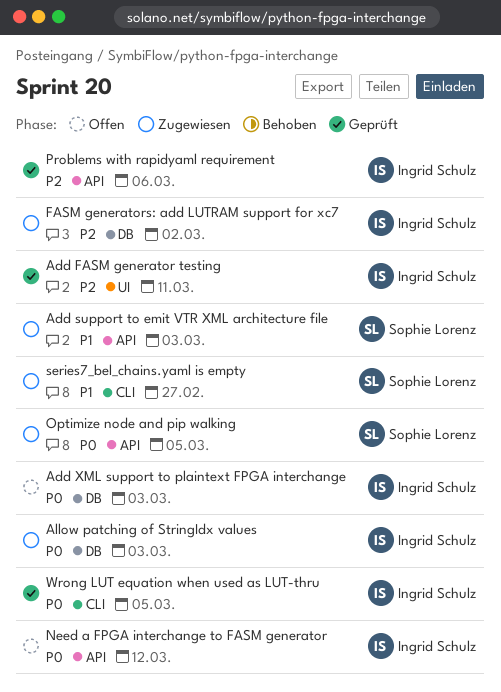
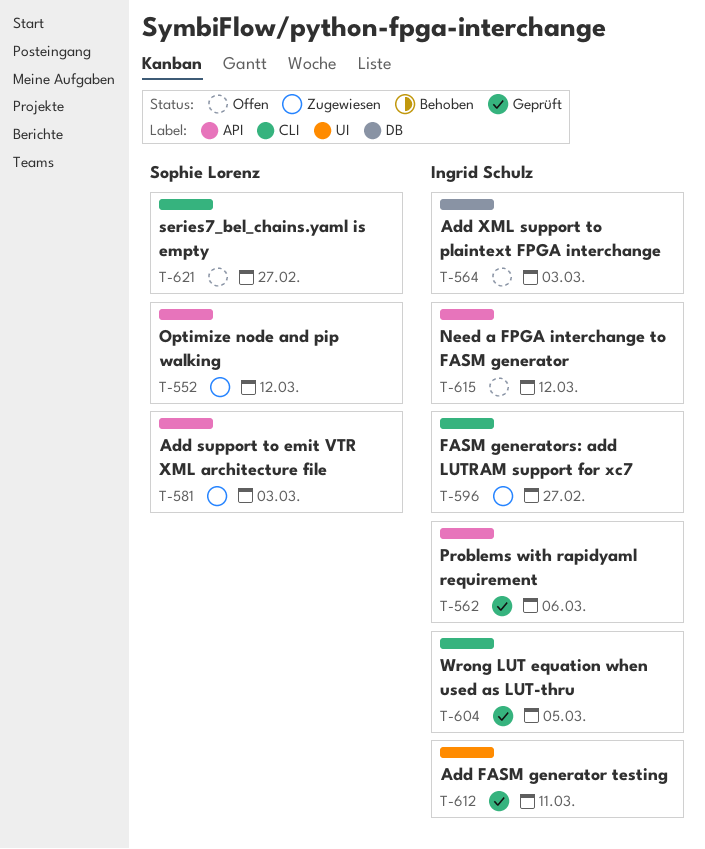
Allow patching of StringIdx values: present -> none
FASM generators: add LUTRAM support for xc7, label: DB -> CLI
FASM generators: add LUTRAM support for xc7, due: Mar 2 -> Feb 27
Optimize node and pip walking, due: Mar 5 -> Mar 12
series7_bel_chains.yaml is empty, status: Zugewiesen -> Offen

